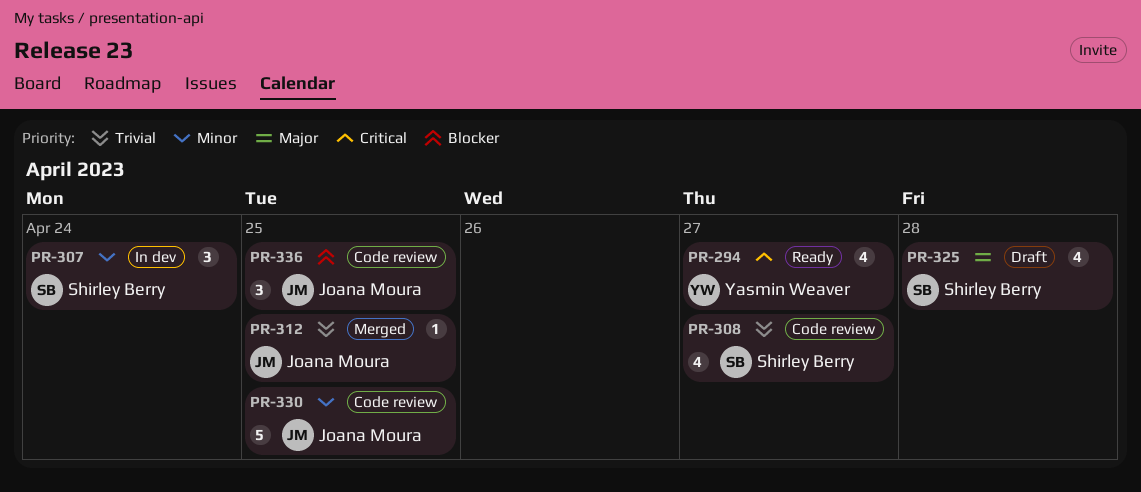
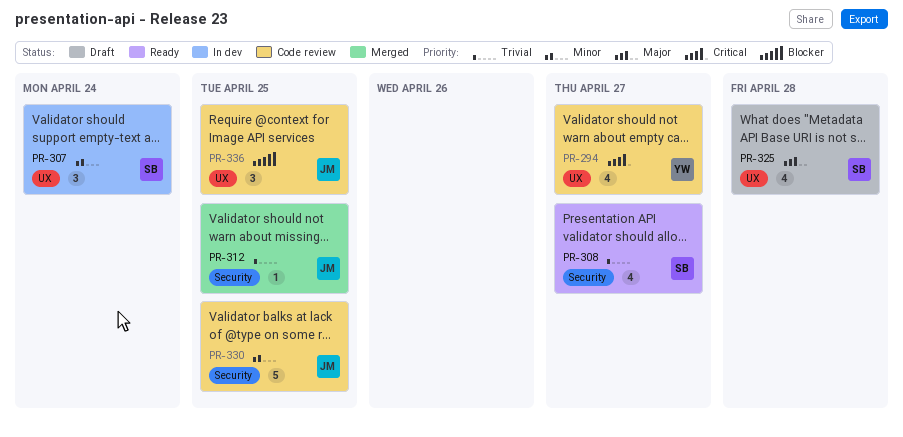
PR-294, status: Ready -> Code review
PR-308, status: Code review -> Ready

